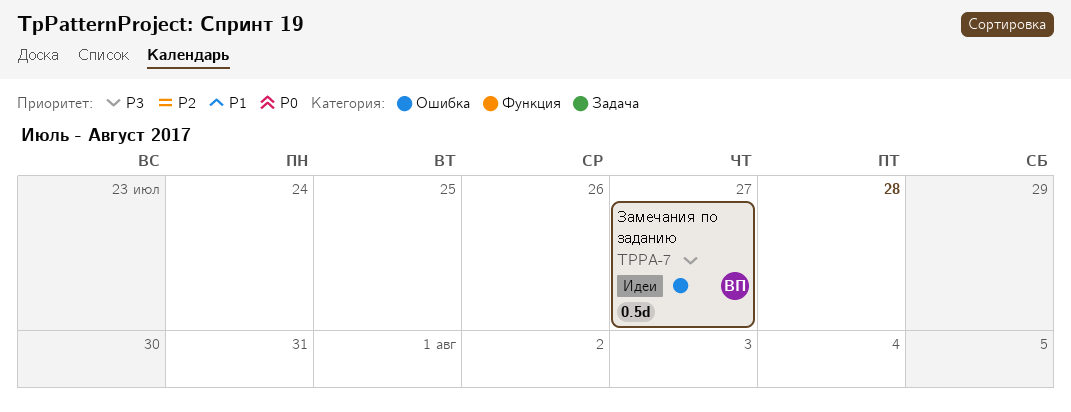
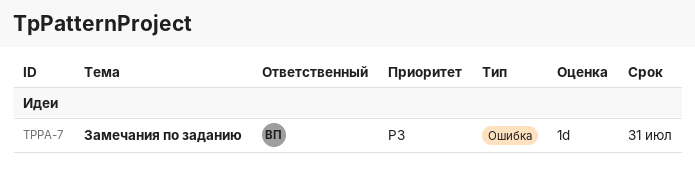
TPPA-7, estimate: 0.5d -> 1d
TPPA-7, due: Jul 27 -> Jul 31

